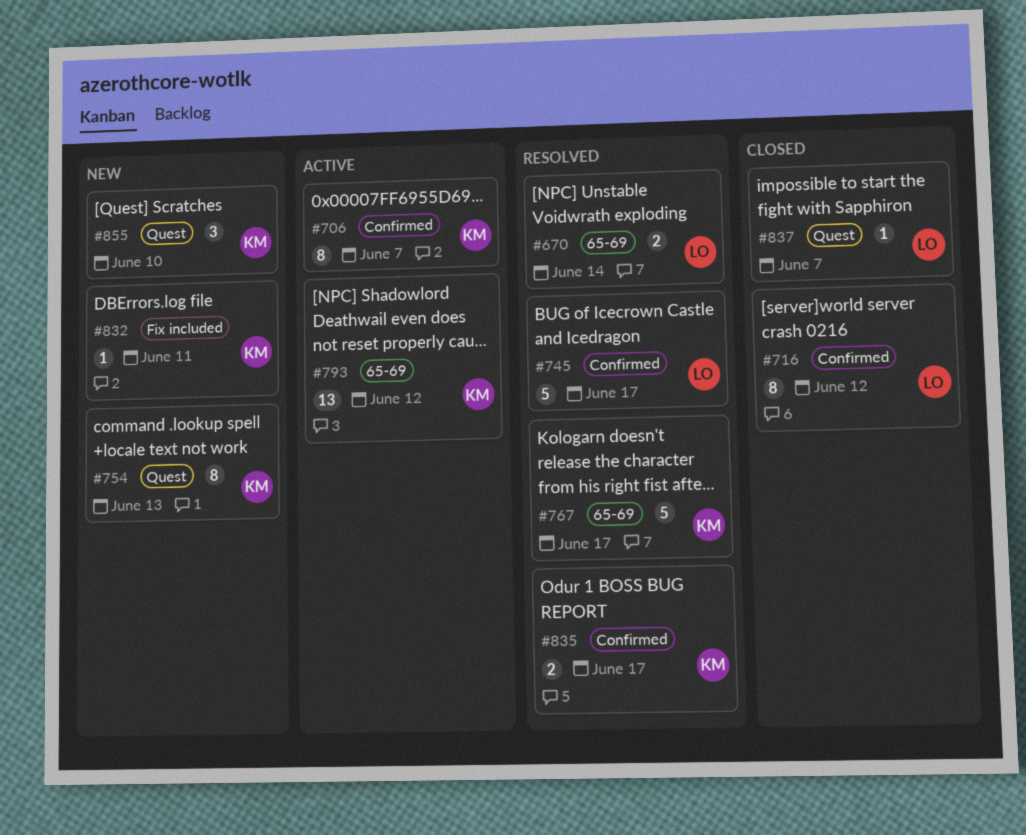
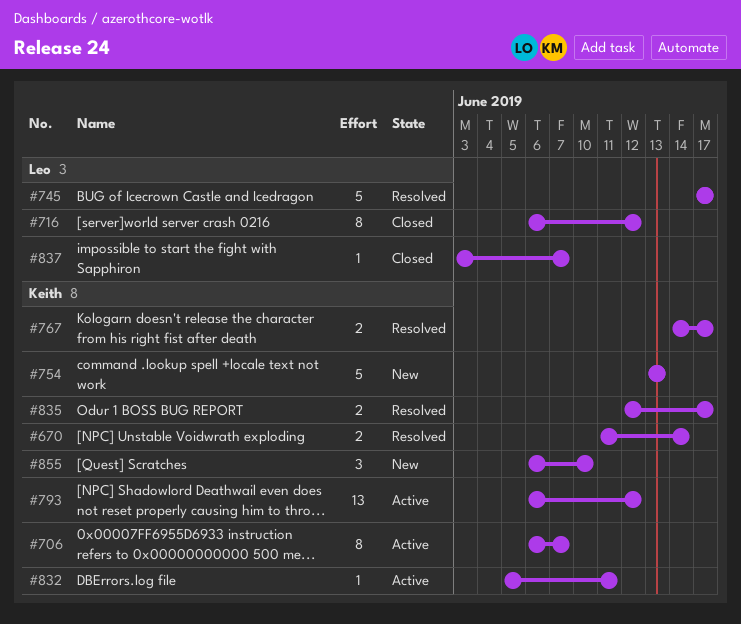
#670, owner: Leo -> Keith
#754, estimate: 8 -> 5
#767, estimate: 5 -> 2
#832, status: New -> Active

